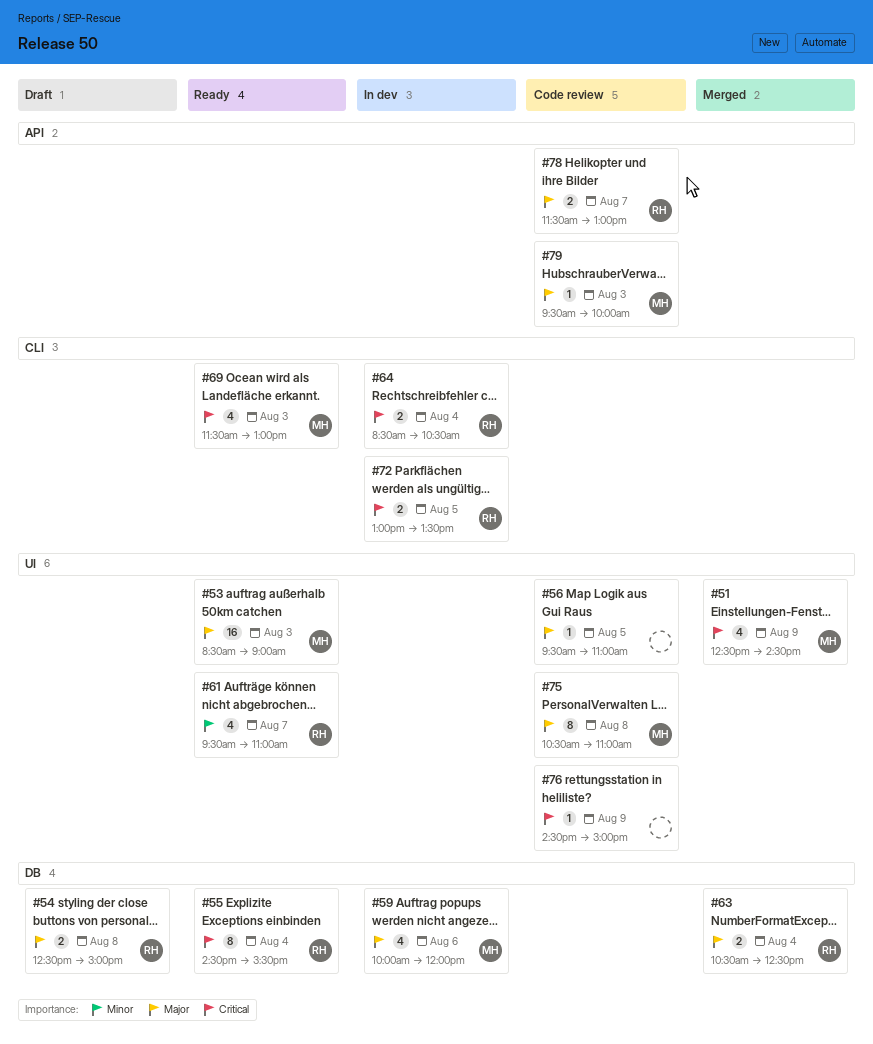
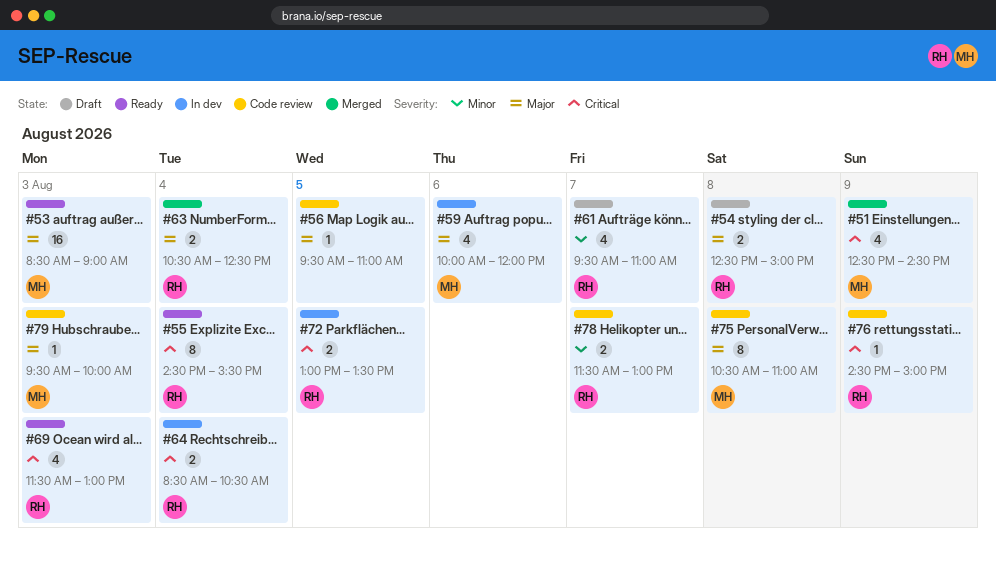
#61, status: Ready -> Draft
#69, owner: MH -> RH
#76, owner: none -> RH
#78, priority: Major -> Minor

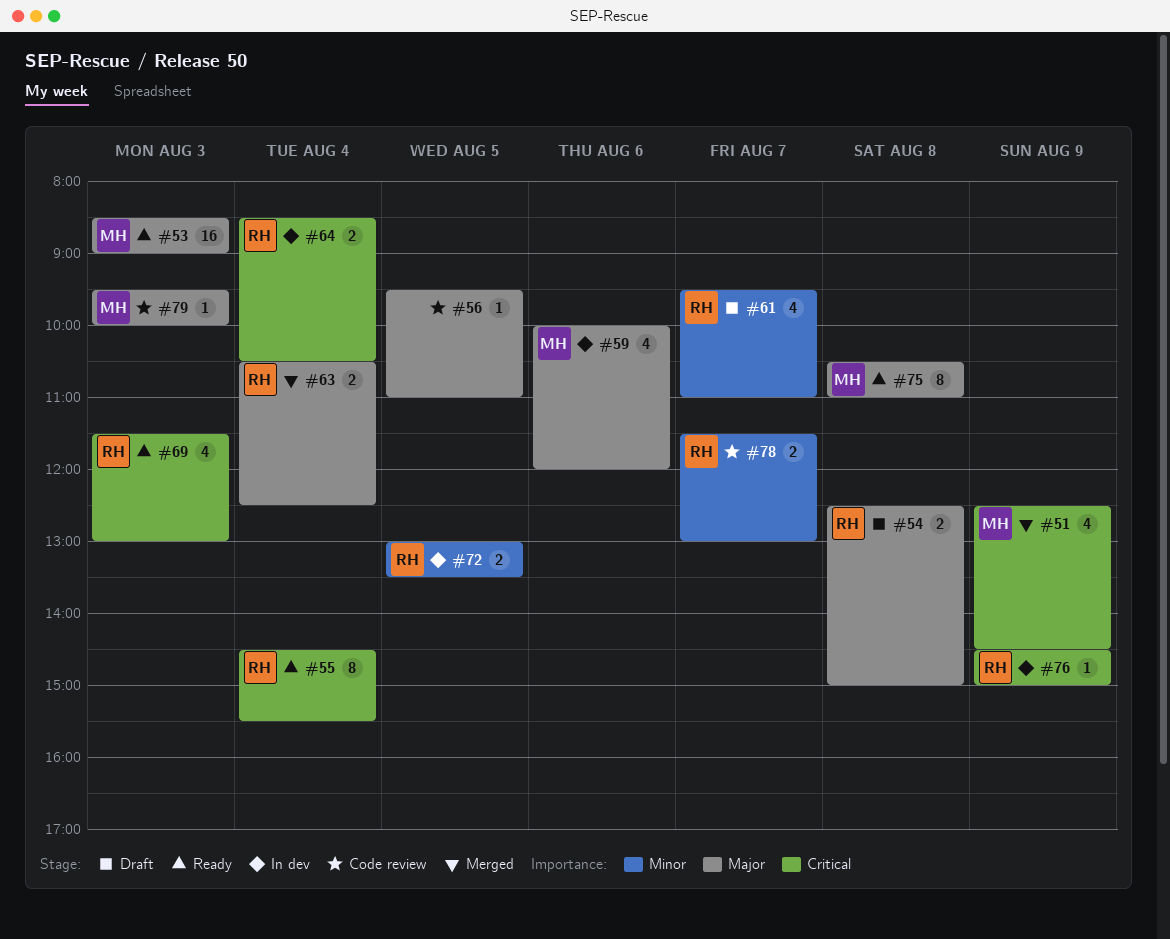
#72, priority: Critical -> Minor
#75, status: Code review -> Ready
#76, status: Code review -> In dev

